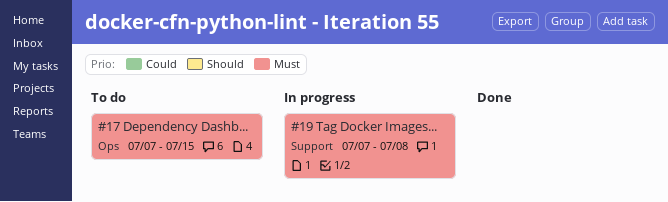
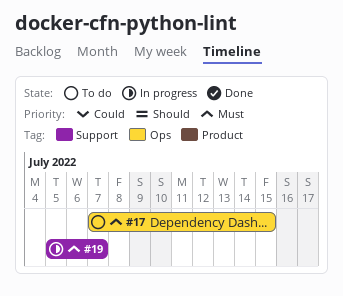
#19, start: Jul 7 -> Jul 5
#19, due: Jul 8 -> Jul 7

